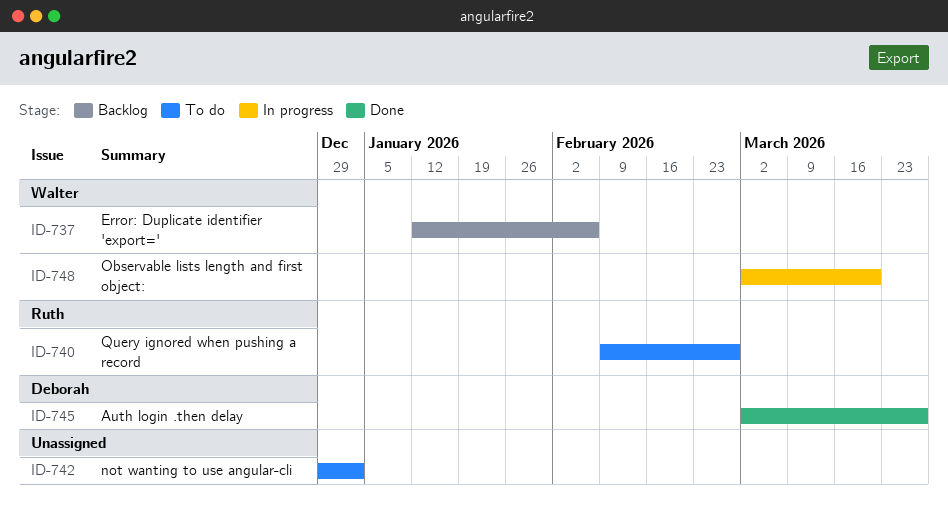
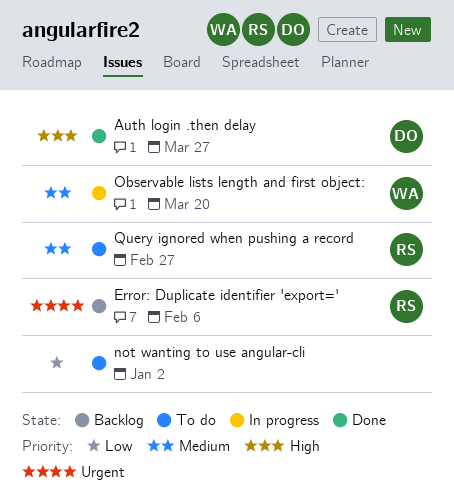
Error: Duplicate identifier 'export=', owner: Walter -> Ruth

